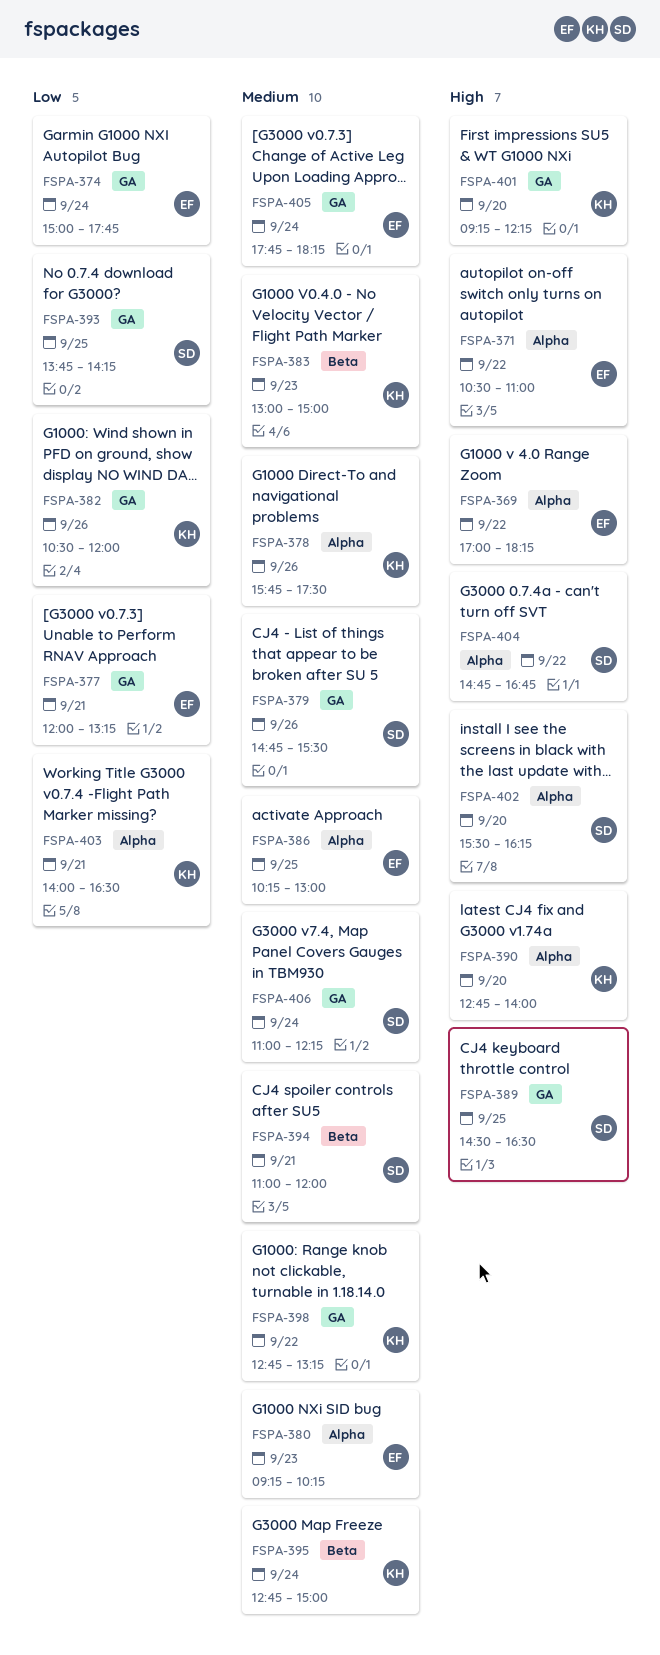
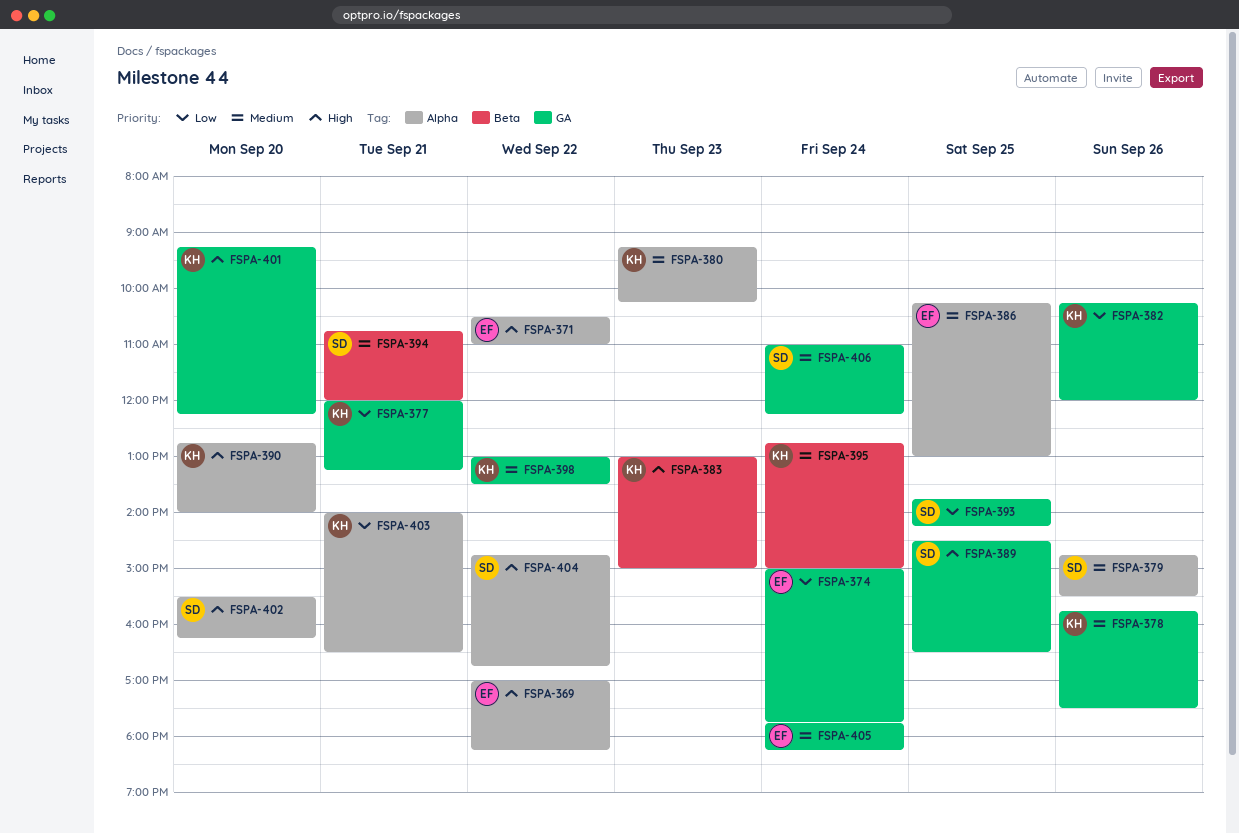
FSPA-377, owner: EF -> KH
FSPA-378, label: Alpha -> GA
FSPA-379, label: GA -> Alpha
FSPA-380, owner: EF -> KH
FSPA-382, begins: 10:30 -> 10:15
FSPA-383, priority: Medium -> High
FSPA-394, begins: 11:00 -> 10:45
FSPA-398, begins: 12:45 -> 13:00
FSPA-398, ends: 13:15 -> 13:30

